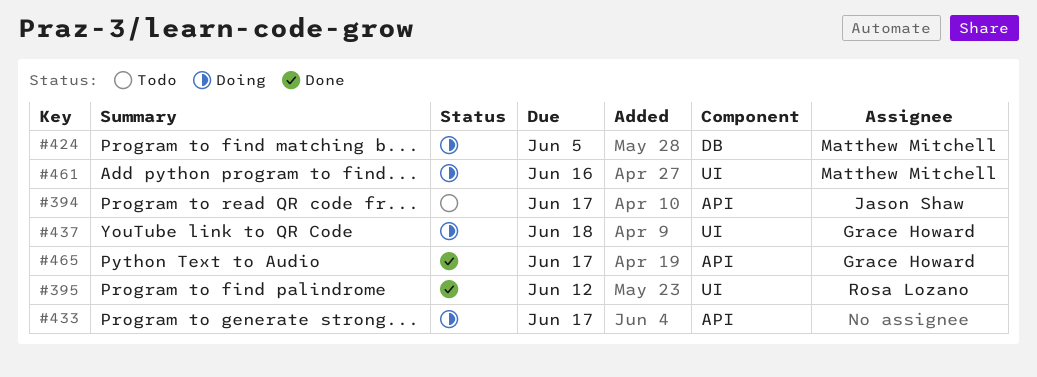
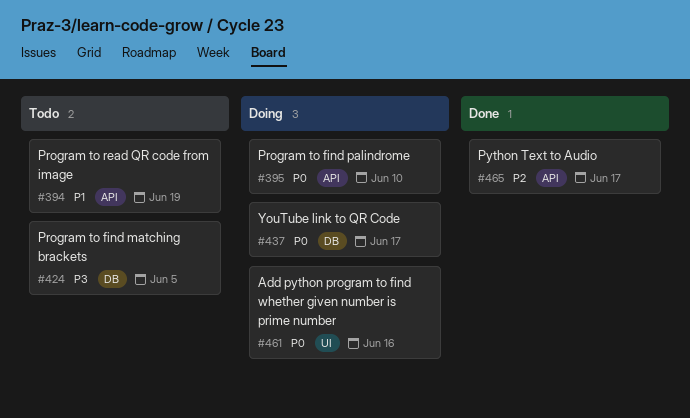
#394, due: Jun 17 -> Jun 19
#395, status: Done -> Doing
#395, label: UI -> API
#395, due: Jun 12 -> Jun 10
#424, status: Doing -> Todo
#433: present -> none
#437, label: UI -> DB
#437, due: Jun 18 -> Jun 17

